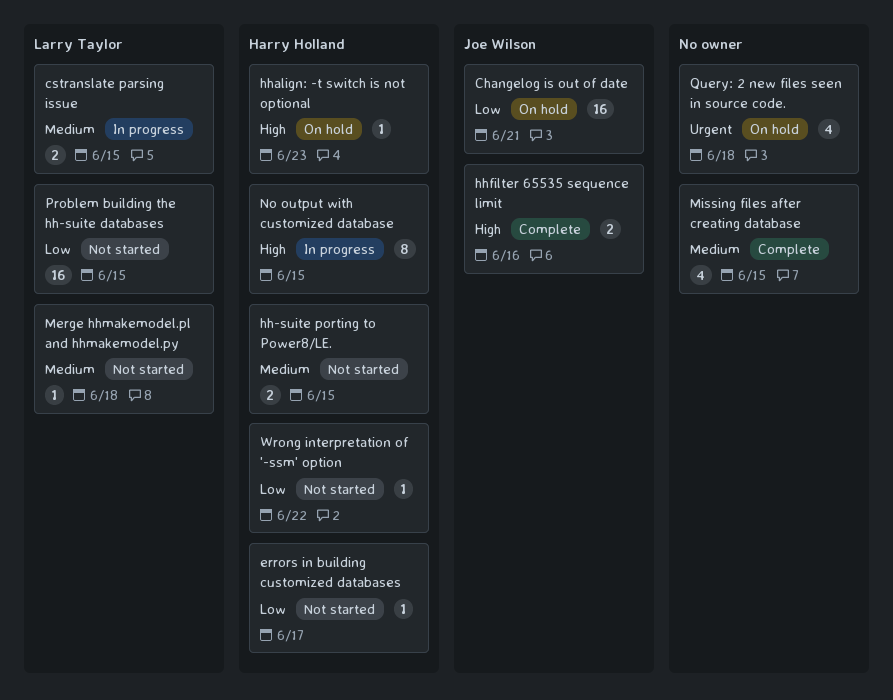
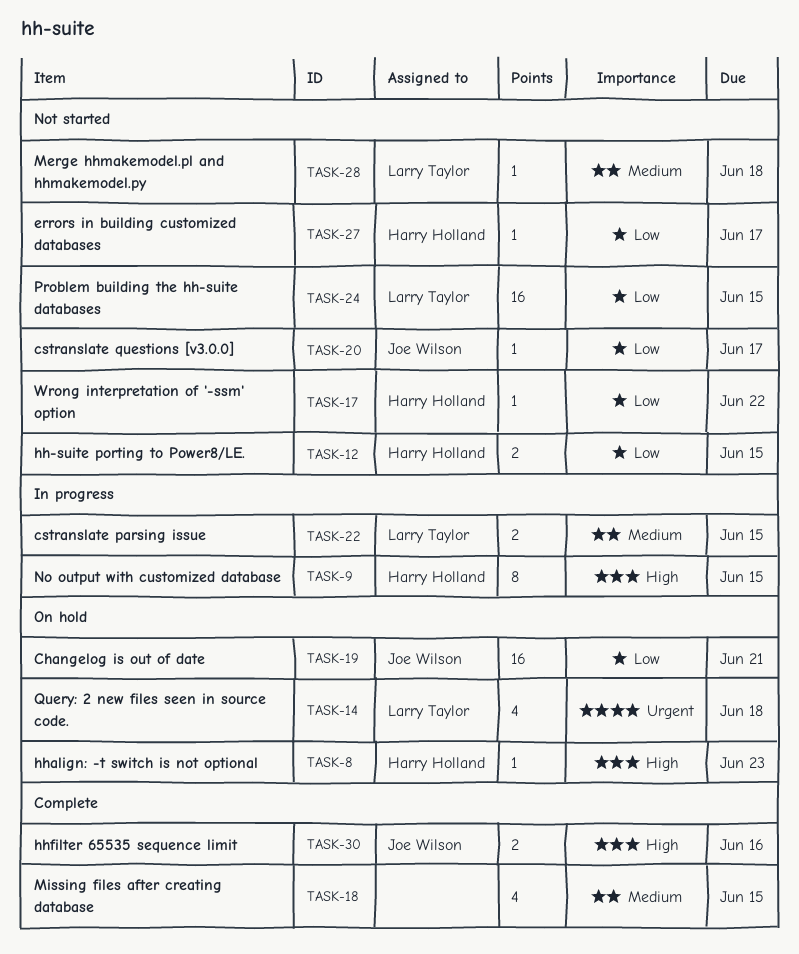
cstranslate questions [v3.0.0]: none -> present
hh-suite porting to Power8/LE., priority: Medium -> Low
Query: 2 new files seen in source code., owner: none -> Larry Taylor

